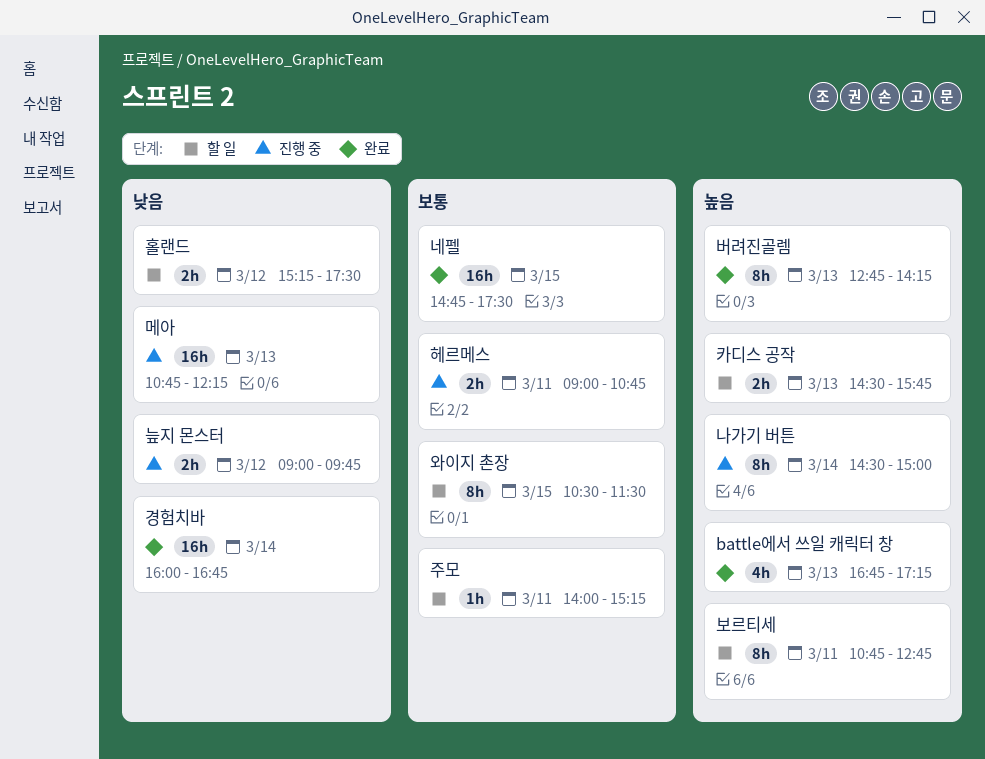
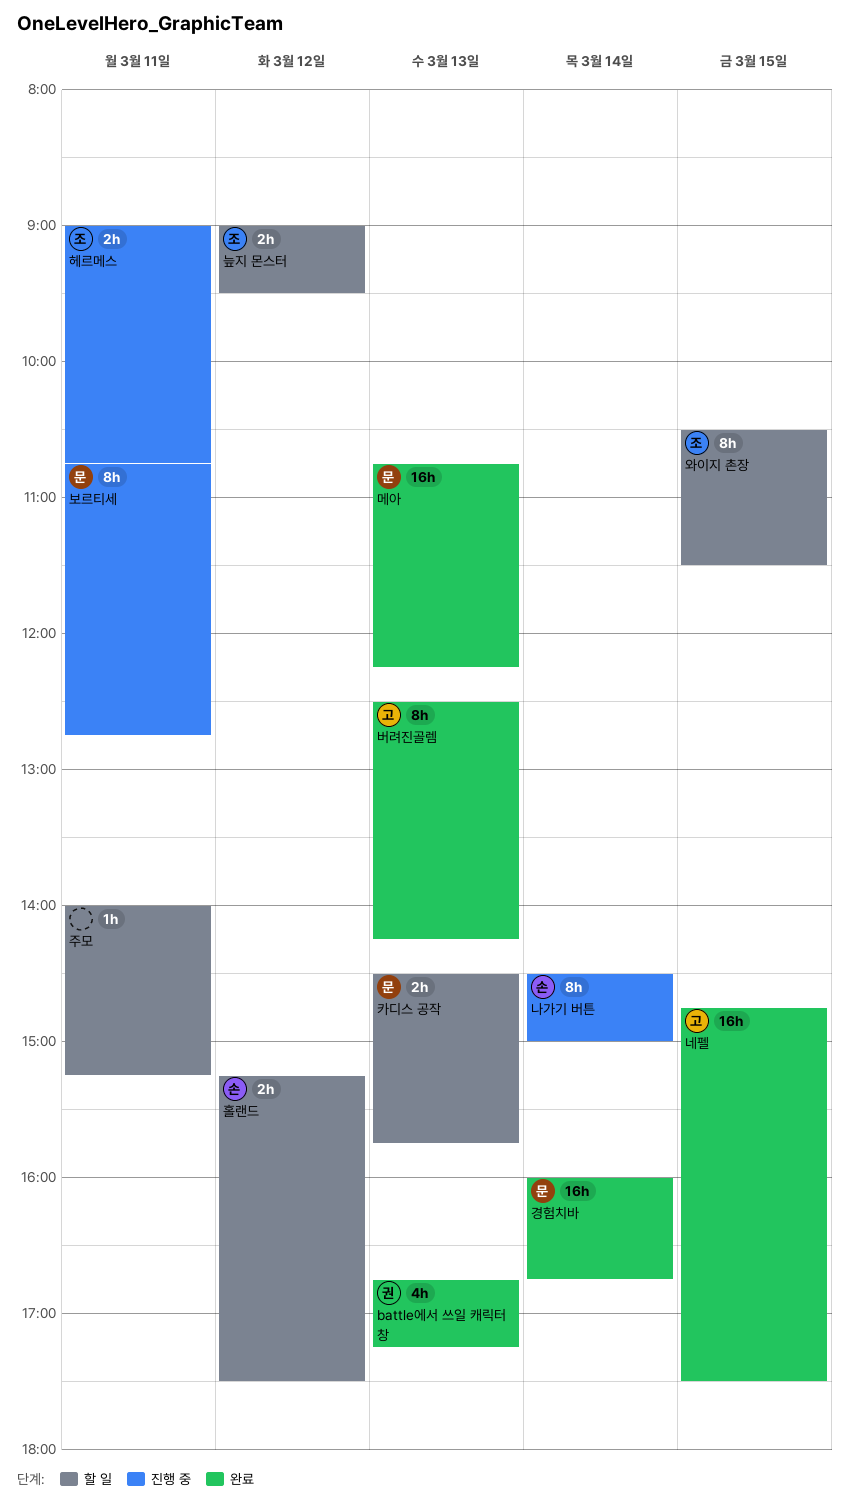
늪지 몬스터, status: 진행 중 -> 할 일
늪지 몬스터, ends: 09:45 -> 09:30
메아, status: 진행 중 -> 완료
버려진골렘, begins: 12:45 -> 12:30
보르티세, status: 할 일 -> 진행 중

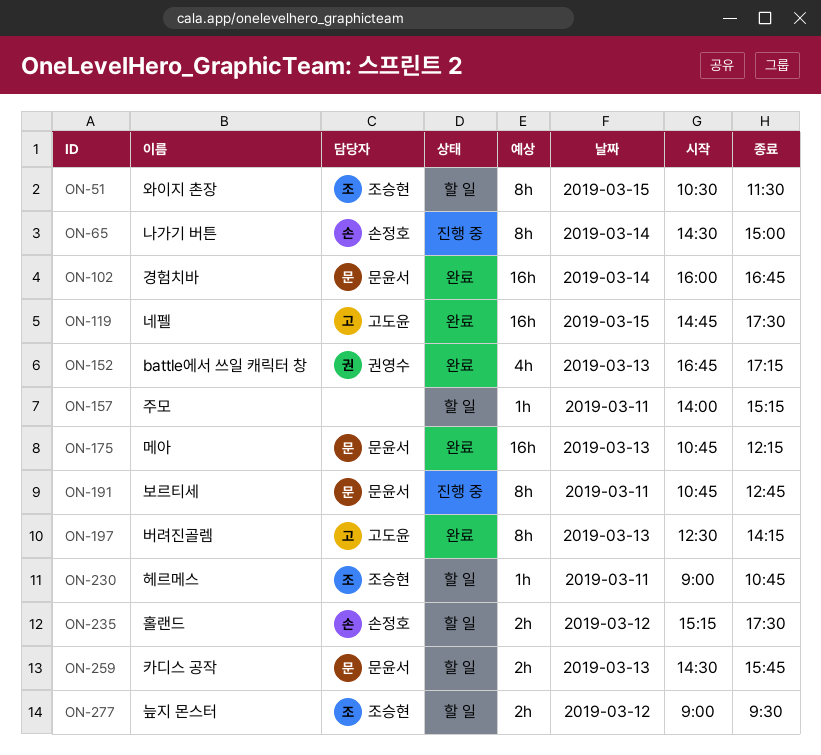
헤르메스, status: 진행 중 -> 할 일
헤르메스, estimate: 2h -> 1h

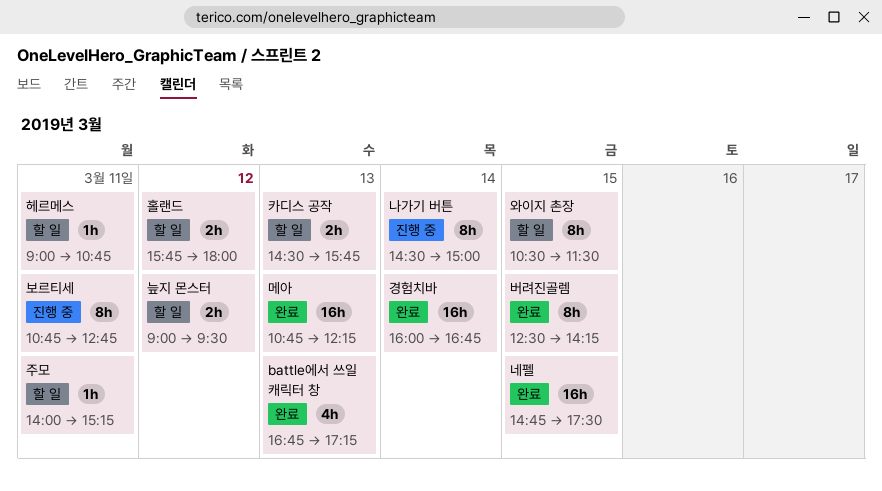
버려진골렘, day: Mar 13 -> Mar 15
홀랜드, begins: 15:15 -> 15:45
홀랜드, ends: 17:30 -> 18:00

